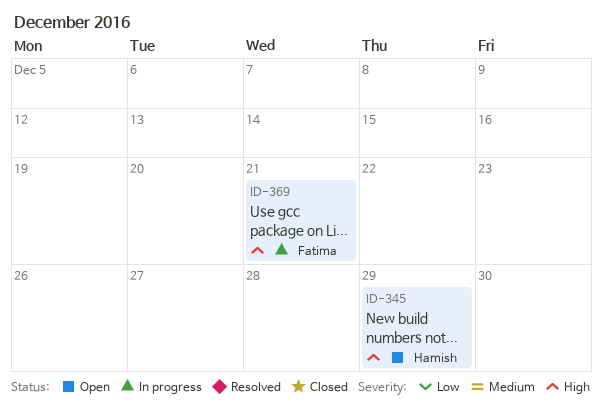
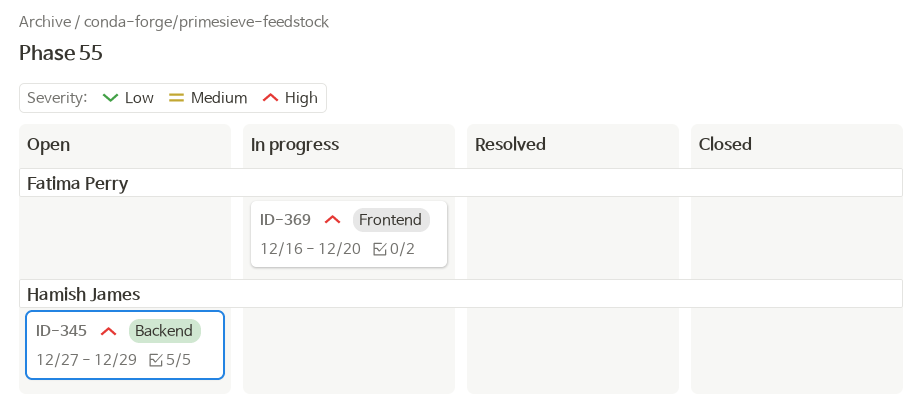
ID-369, due: Dec 21 -> Dec 20

